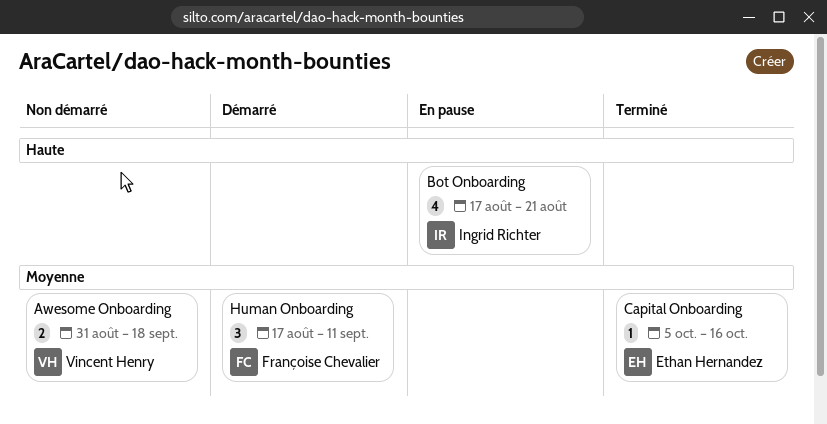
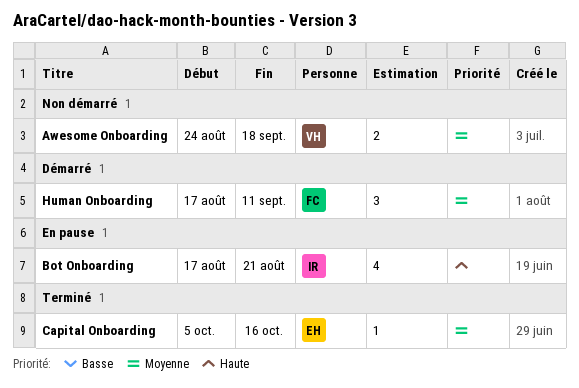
Awesome Onboarding, start: Aug 31 -> Aug 24

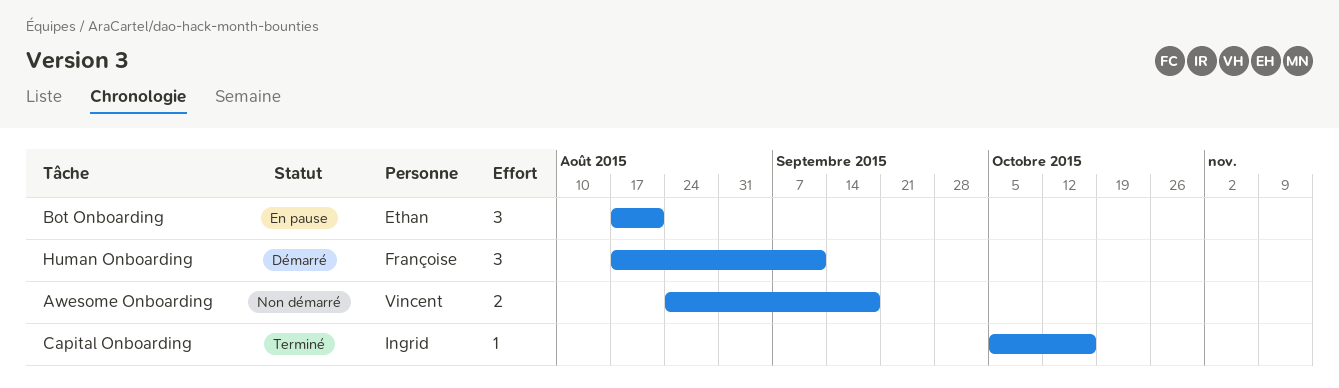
Bot Onboarding, owner: Ingrid -> Ethan
Bot Onboarding, estimate: 4 -> 3
Capital Onboarding, owner: Ethan -> Ingrid

